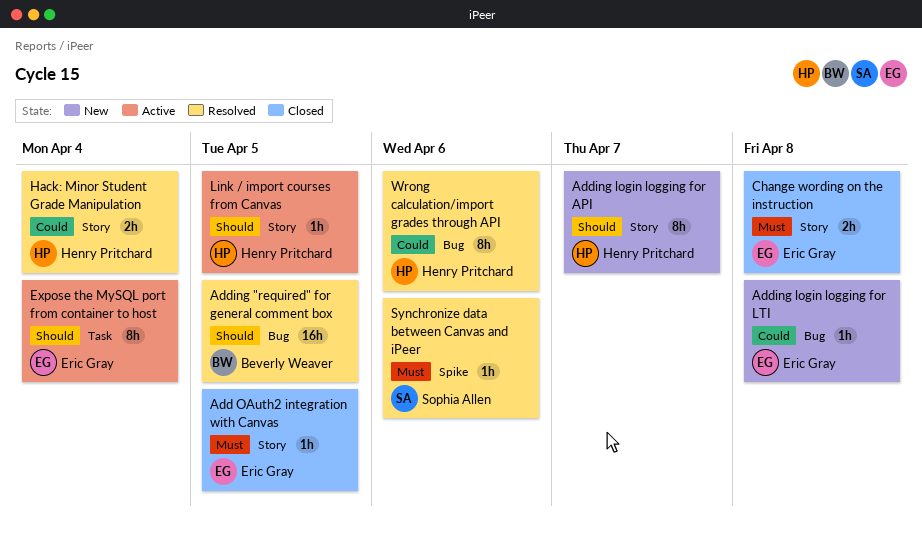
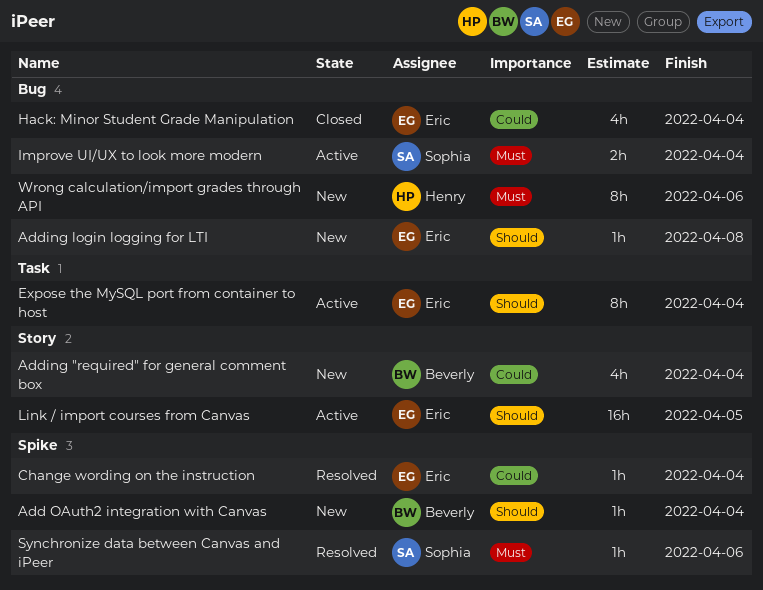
Add OAuth2 integration with Canvas, status: Closed -> New
Add OAuth2 integration with Canvas, owner: Eric Gray -> Beverly Weaver
Add OAuth2 integration with Canvas, priority: Must -> Should
Add OAuth2 integration with Canvas, label: Story -> Spike
Add OAuth2 integration with Canvas, due: Apr 5 -> Apr 4
Adding "required" for general comment box, status: Resolved -> New
Adding "required" for general comment box, priority: Should -> Could
Adding "required" for general comment box, label: Bug -> Story
Adding "required" for general comment box, estimate: 16h -> 4h
Adding "required" for general comment box, due: Apr 5 -> Apr 4
Adding login logging for API: present -> none
Adding login logging for LTI, priority: Could -> Should
Change wording on the instruction, status: Closed -> Resolved
Change wording on the instruction, priority: Must -> Could
Change wording on the instruction, label: Story -> Spike
Change wording on the instruction, estimate: 2h -> 1h
Change wording on the instruction, due: Apr 8 -> Apr 4
Hack: Minor Student Grade Manipulation, status: Resolved -> Closed
Hack: Minor Student Grade Manipulation, owner: Henry Pritchard -> Eric Gray
Hack: Minor Student Grade Manipulation, label: Story -> Bug
Hack: Minor Student Grade Manipulation, estimate: 2h -> 4h
Improve UI/UX to look more modern: none -> present
Link / import courses from Canvas, owner: Henry Pritchard -> Eric Gray
Link / import courses from Canvas, estimate: 1h -> 16h
Wrong calculation/import grades through API, status: Resolved -> New
Wrong calculation/import grades through API, priority: Could -> Must

